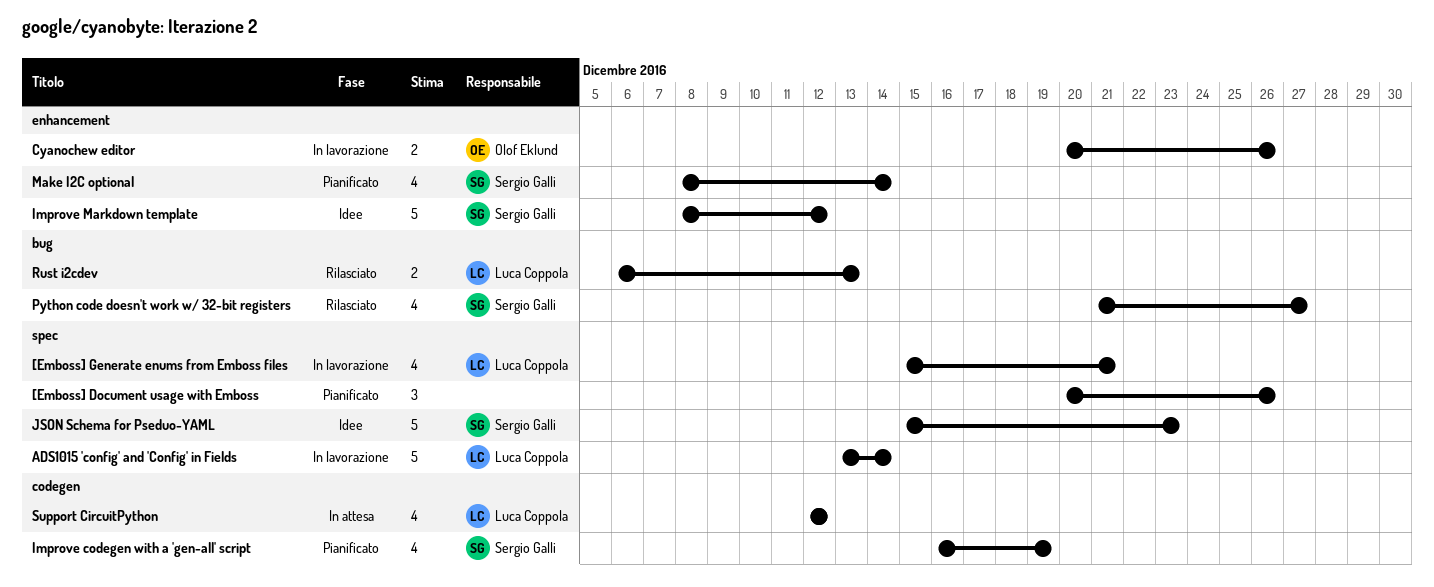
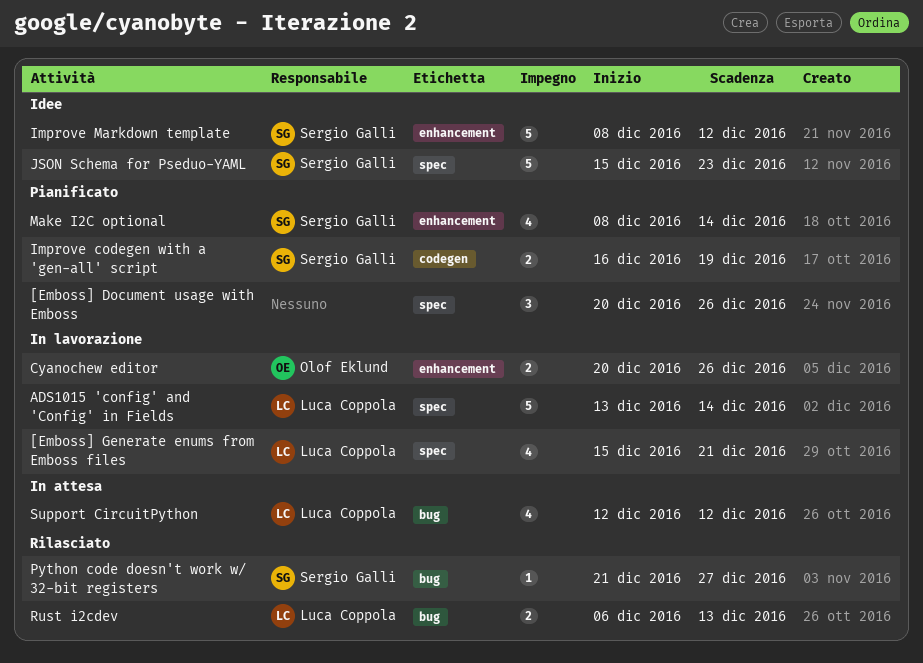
Improve codegen with a 'gen-all' script, estimate: 4 -> 2
Python code doesn't work w/ 32-bit registers, estimate: 4 -> 1
Support CircuitPython, label: codegen -> bug

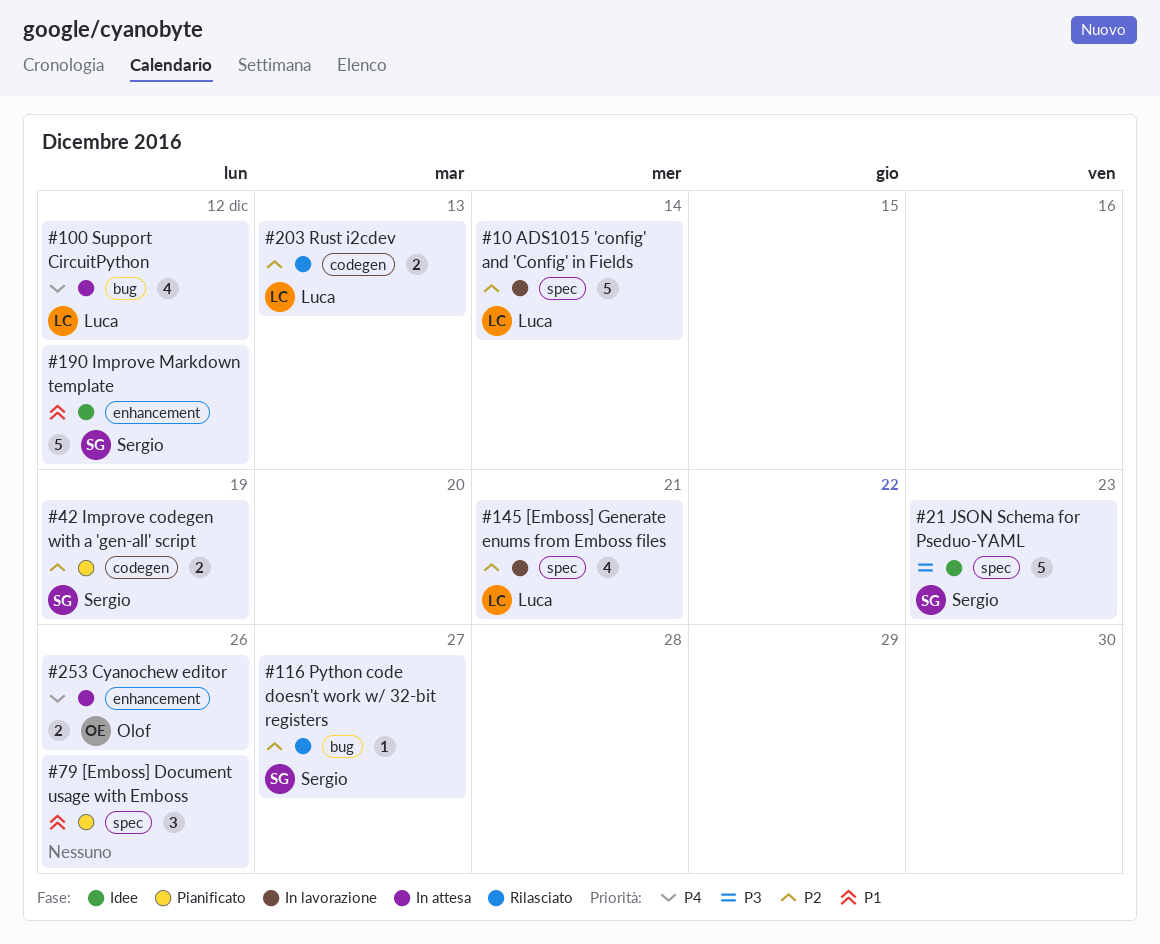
Cyanochew editor, status: In lavorazione -> In attesa
Make I2C optional: present -> none
Rust i2cdev, label: bug -> codegen

